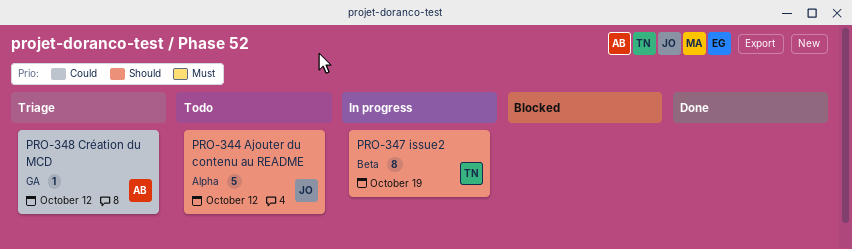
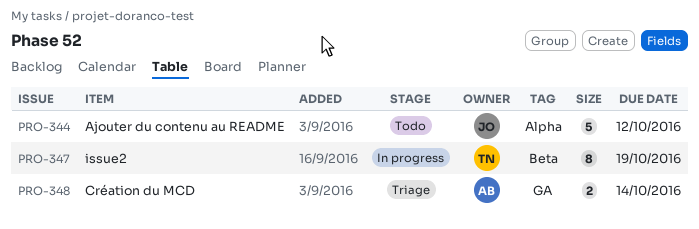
PRO-348, estimate: 1 -> 2
PRO-348, due: Oct 12 -> Oct 14

